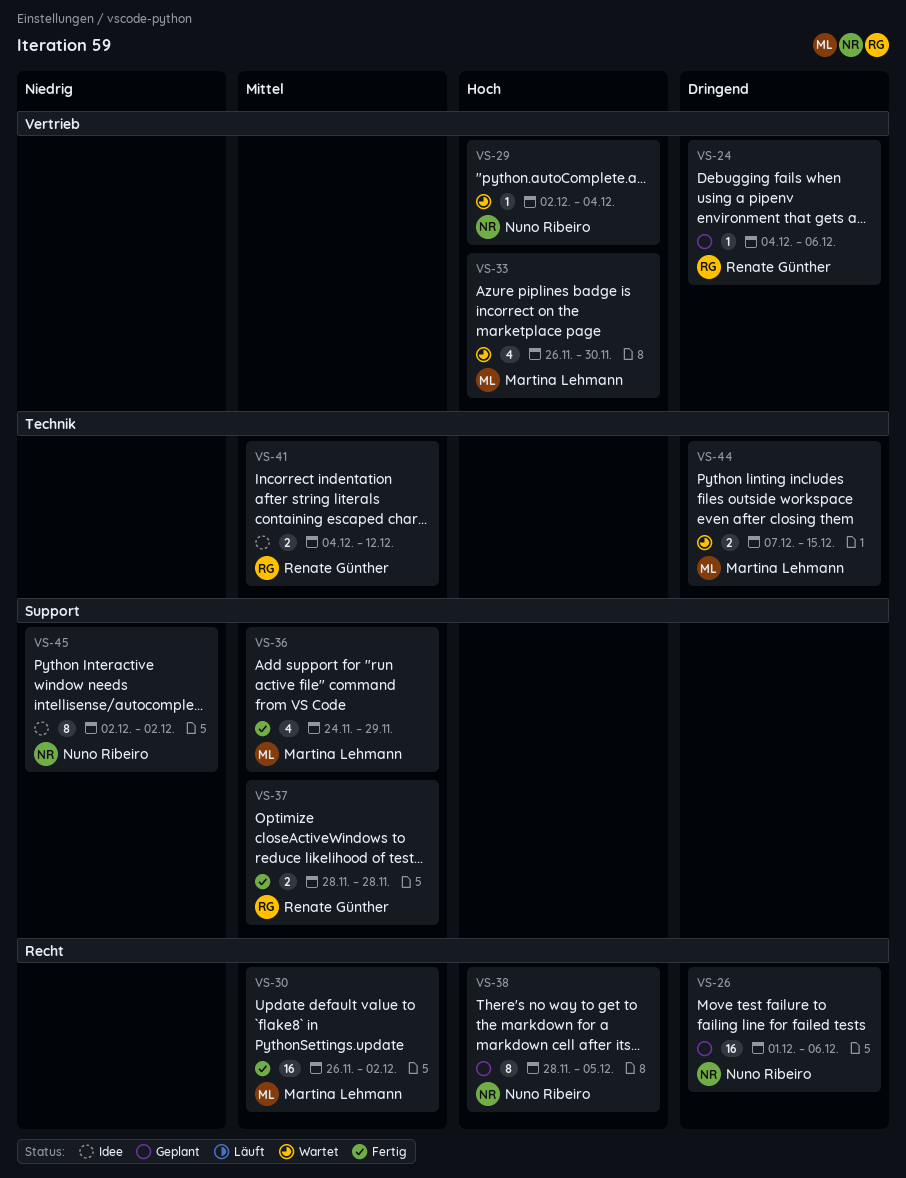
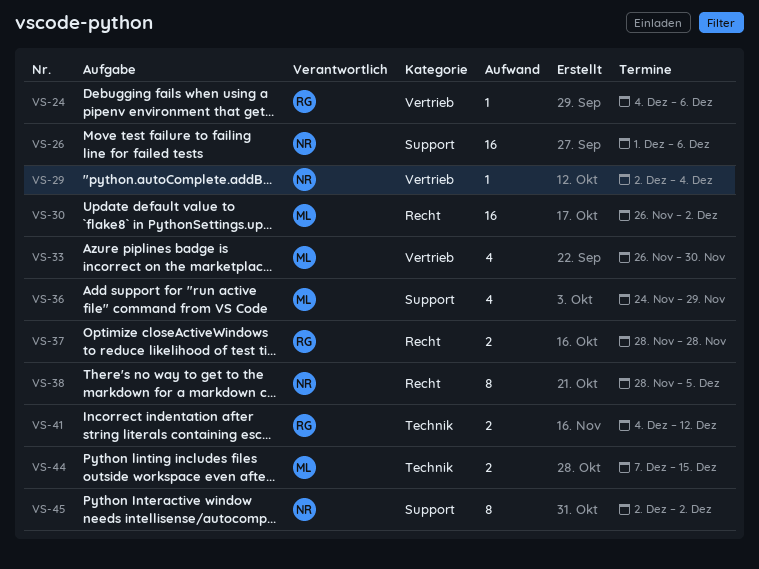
VS-26, label: Recht -> Support
VS-37, label: Support -> Recht

